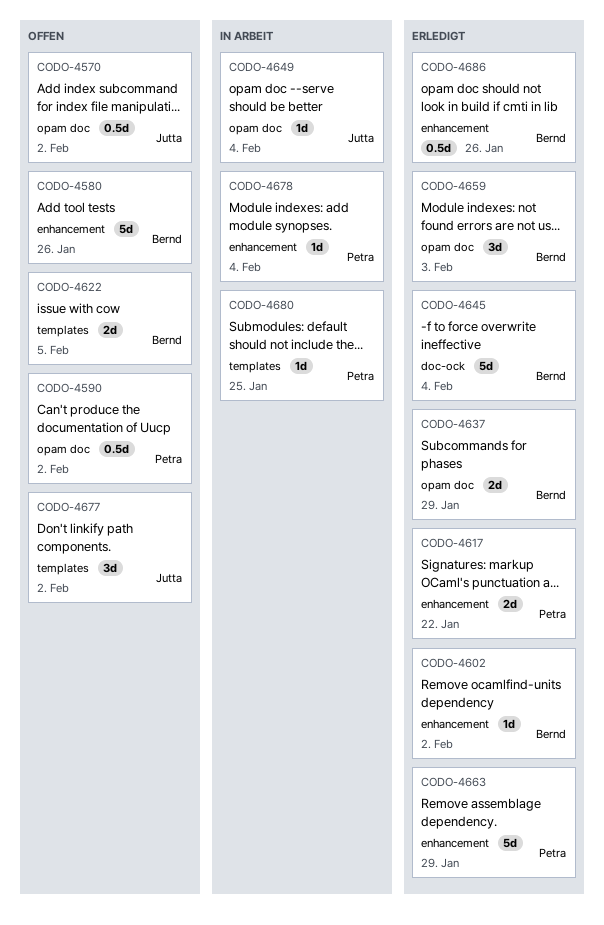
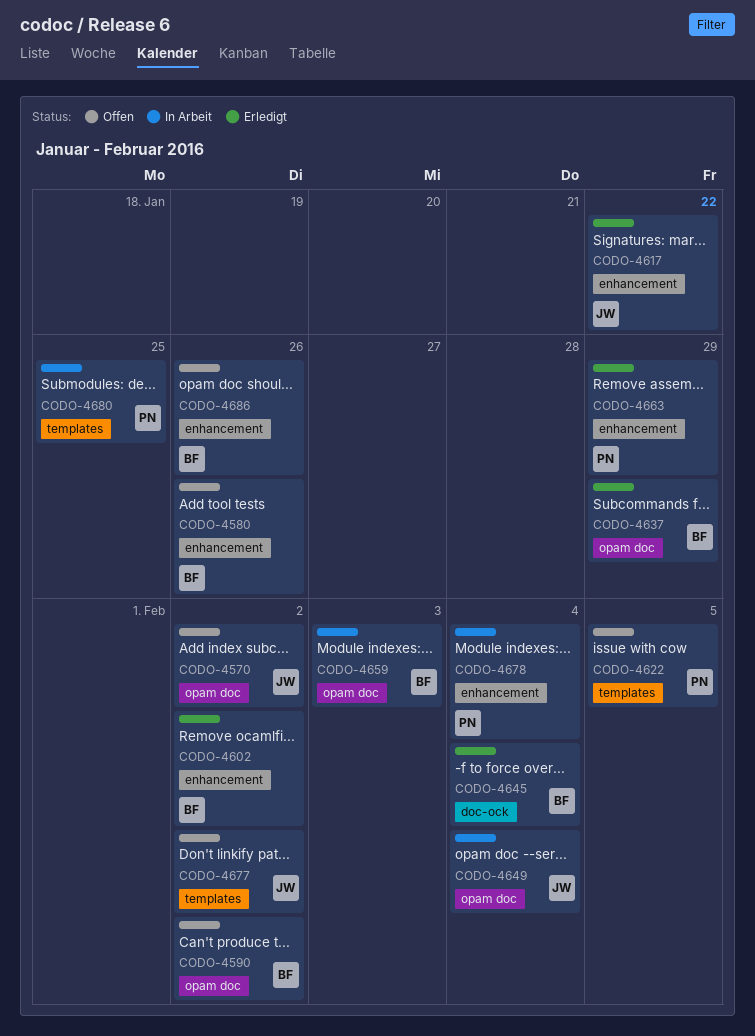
CODO-4590, owner: Petra -> Bernd
CODO-4617, owner: Petra -> Jutta
CODO-4622, owner: Bernd -> Petra
CODO-4659, status: Erledigt -> In Arbeit
CODO-4686, status: Erledigt -> Offen

